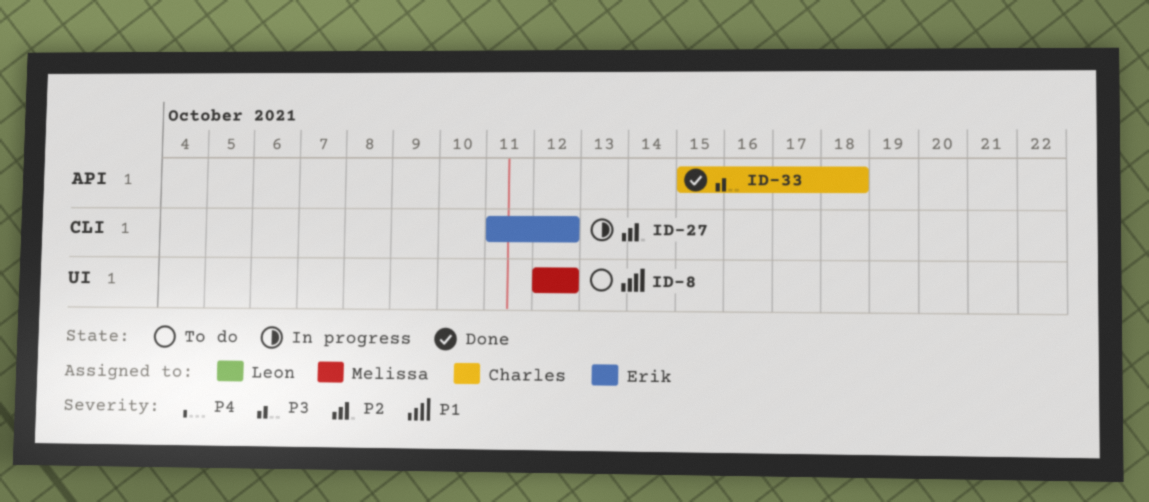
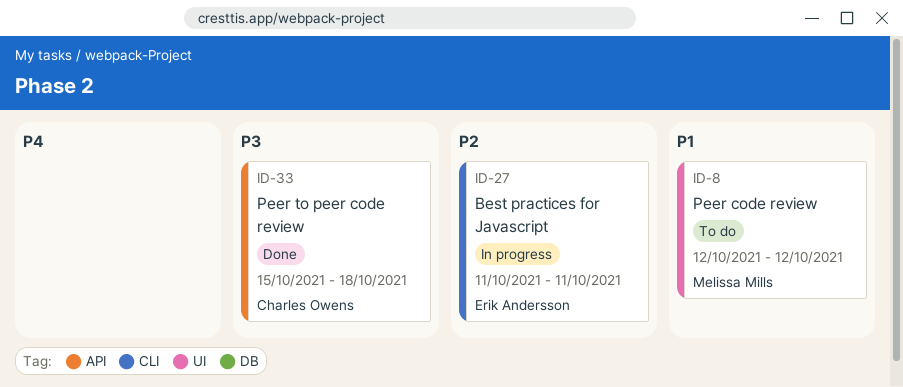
ID-27, due: Oct 12 -> Oct 11

